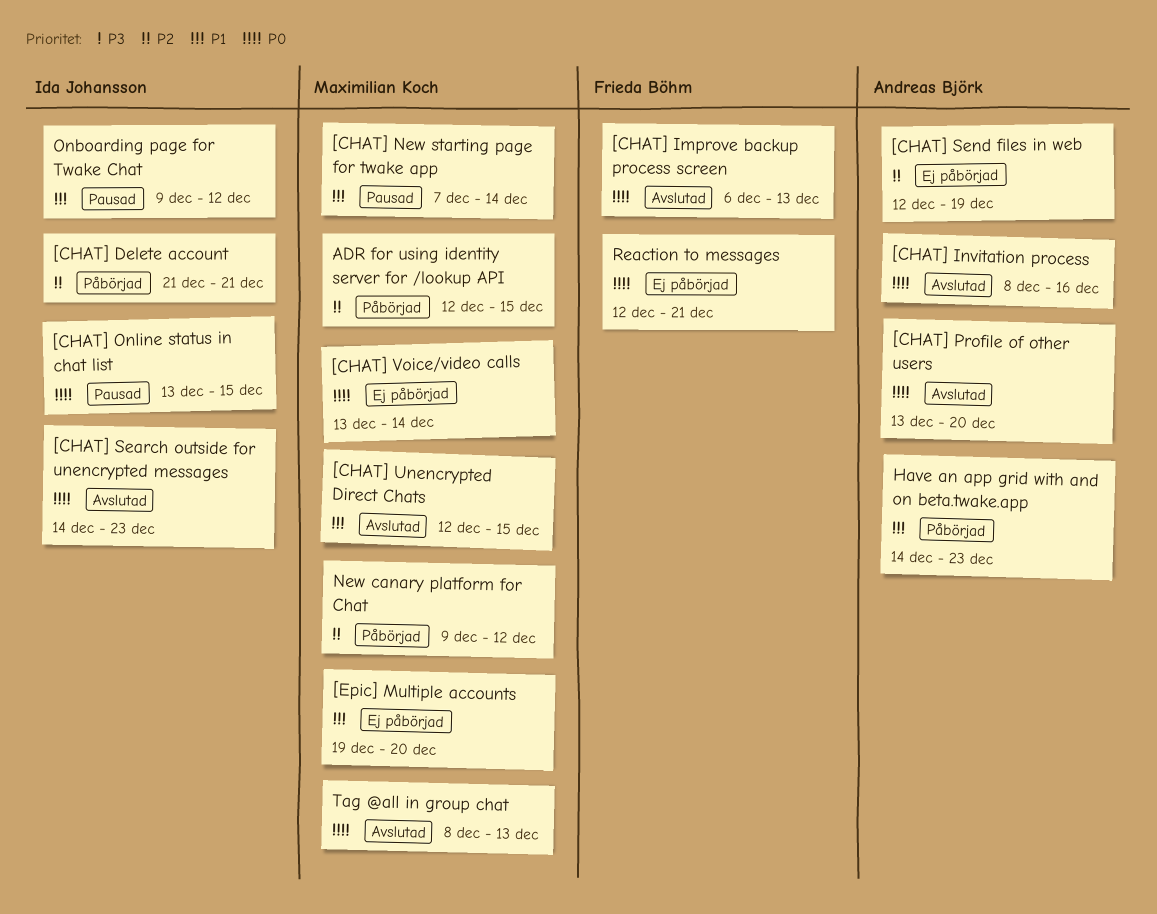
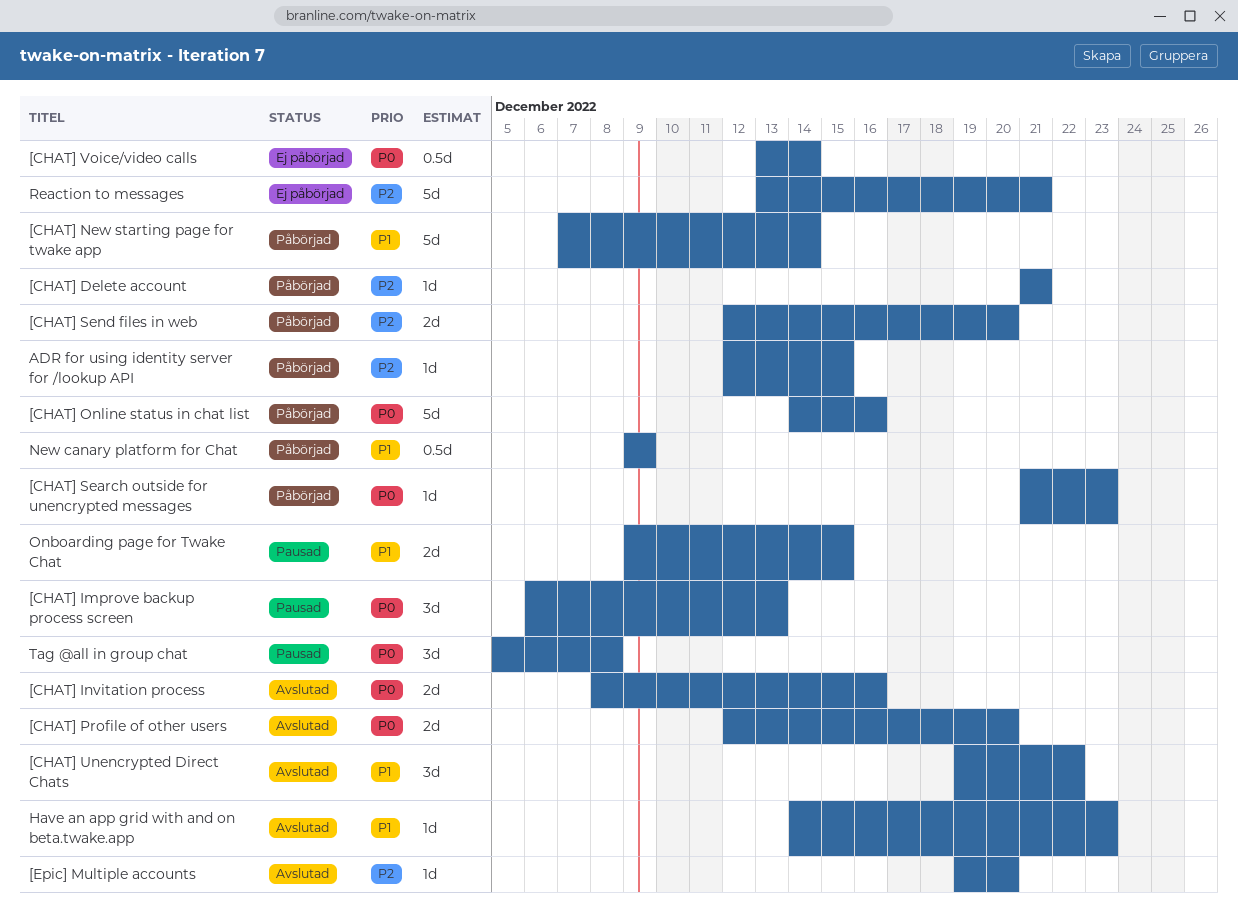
[CHAT] Improve backup process screen, status: Avslutad -> Pausad
[CHAT] New starting page for twake app, status: Pausad -> Påbörjad
[CHAT] Online status in chat list, status: Pausad -> Påbörjad
[CHAT] Online status in chat list, start: Dec 13 -> Dec 14
[CHAT] Online status in chat list, due: Dec 15 -> Dec 16
[CHAT] Profile of other users, start: Dec 13 -> Dec 12
[CHAT] Search outside for unencrypted messages, status: Avslutad -> Påbörjad
[CHAT] Search outside for unencrypted messages, start: Dec 14 -> Dec 21
[CHAT] Send files in web, status: Ej påbörjad -> Påbörjad
[CHAT] Send files in web, due: Dec 19 -> Dec 20
[CHAT] Unencrypted Direct Chats, start: Dec 12 -> Dec 19
[CHAT] Unencrypted Direct Chats, due: Dec 15 -> Dec 22
[Epic] Multiple accounts, status: Ej påbörjad -> Avslutad
[Epic] Multiple accounts, priority: P1 -> P2
Have an app grid with and on beta.twake.app, status: Påbörjad -> Avslutad
New canary platform for Chat, priority: P2 -> P1
New canary platform for Chat, due: Dec 12 -> Dec 9
Onboarding page for Twake Chat, due: Dec 12 -> Dec 15
Reaction to messages, priority: P0 -> P2
Reaction to messages, start: Dec 12 -> Dec 13
Tag @all in group chat, status: Avslutad -> Pausad
Tag @all in group chat, start: Dec 8 -> Dec 5
Tag @all in group chat, due: Dec 13 -> Dec 8

